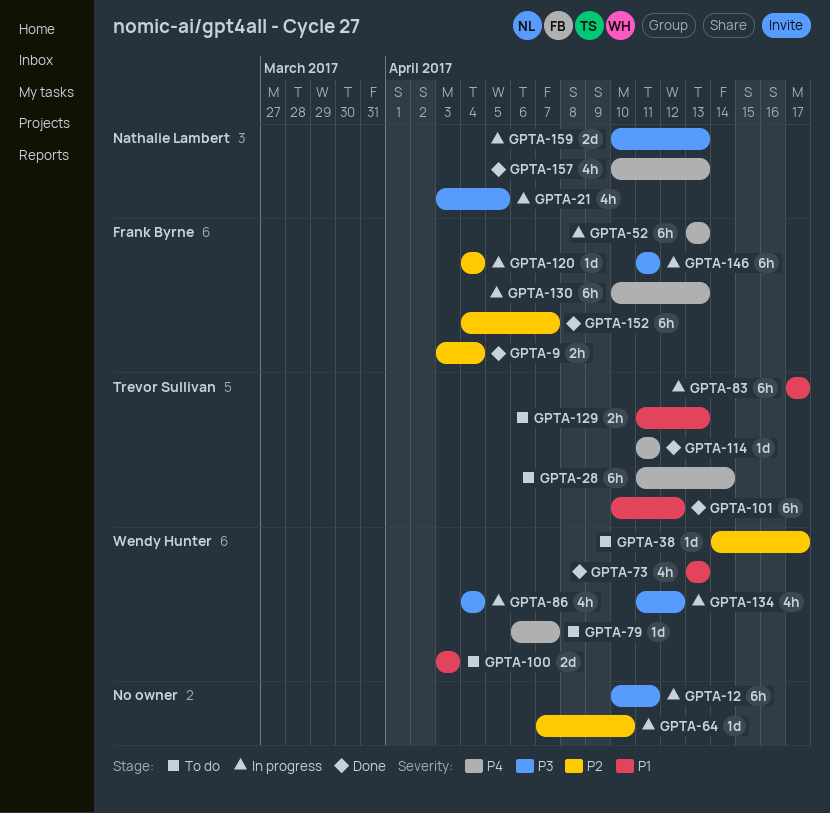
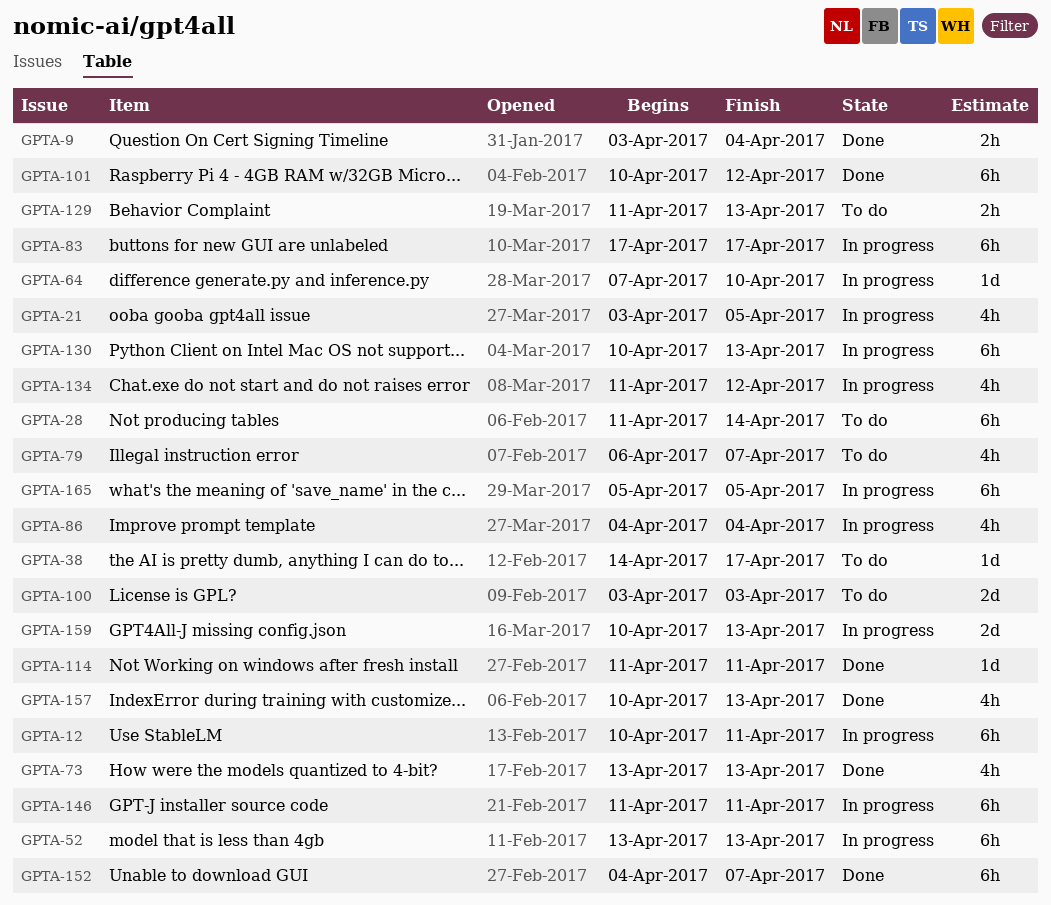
GPTA-79, estimate: 1d -> 4h
GPTA-120: present -> none
GPTA-165: none -> present

